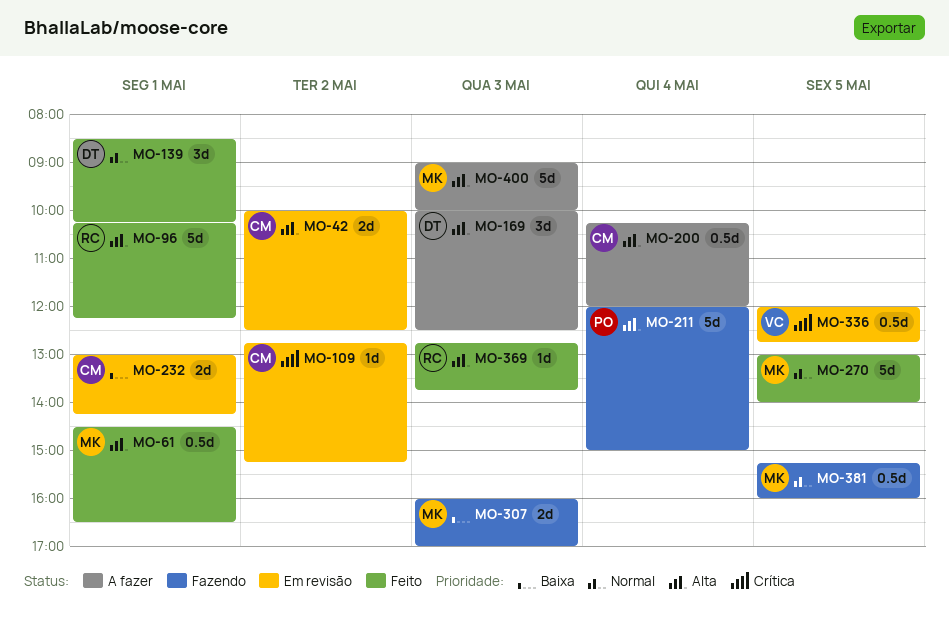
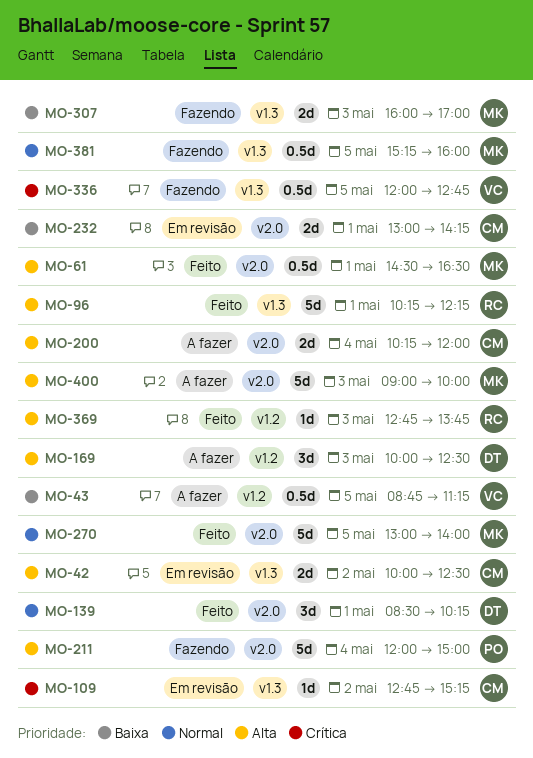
MO-43: none -> present
MO-200, estimate: 0.5d -> 2d
MO-336, status: Em revisão -> Fazendo

